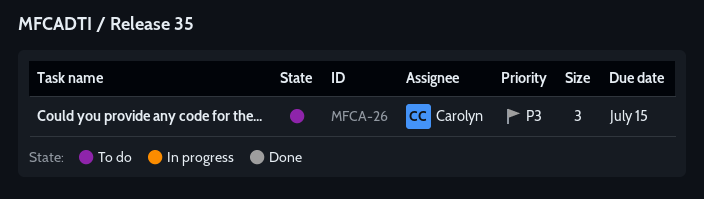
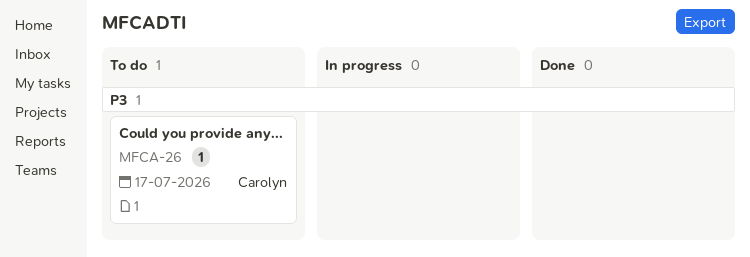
MFCA-26, estimate: 3 -> 1
MFCA-26, due: Jul 15 -> Jul 17

